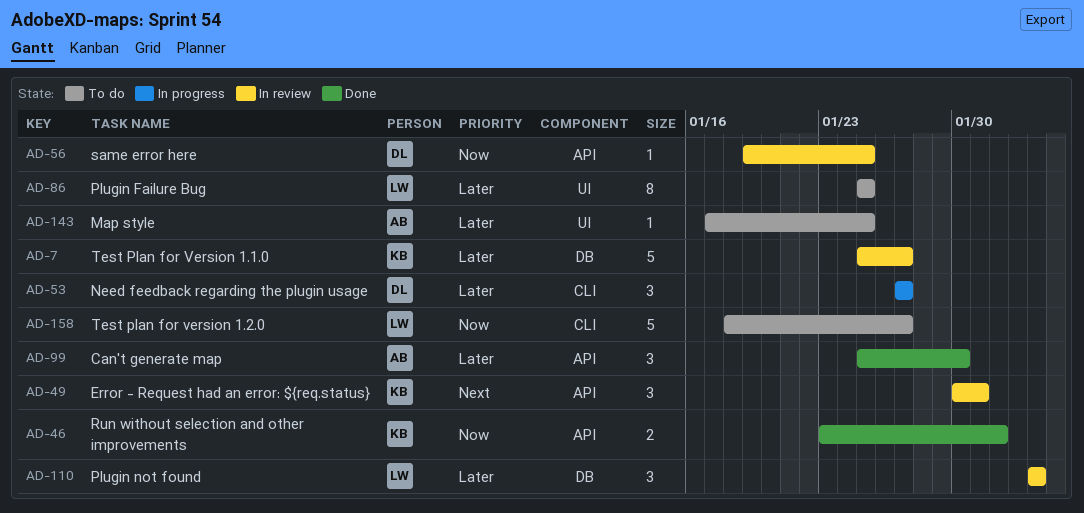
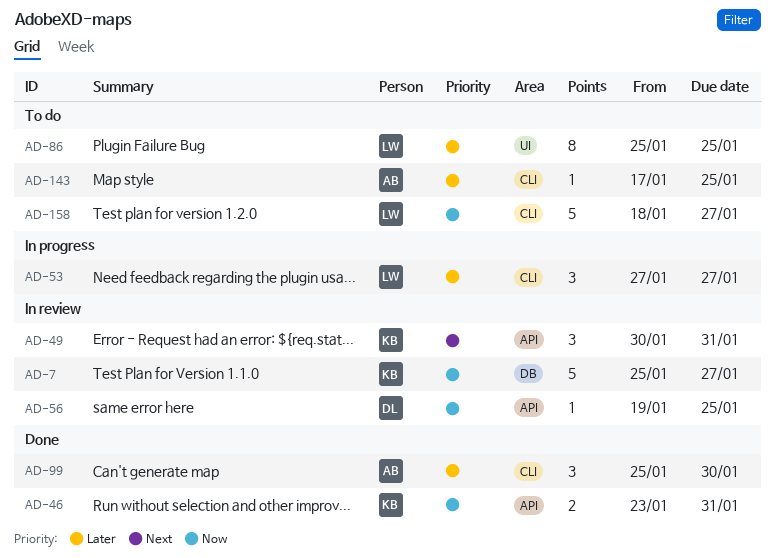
AD-7, priority: Later -> Now
AD-46, due: Feb 1 -> Jan 31
AD-53, owner: DL -> LW
AD-99, label: API -> CLI
AD-110: present -> none
AD-143, label: UI -> CLI

